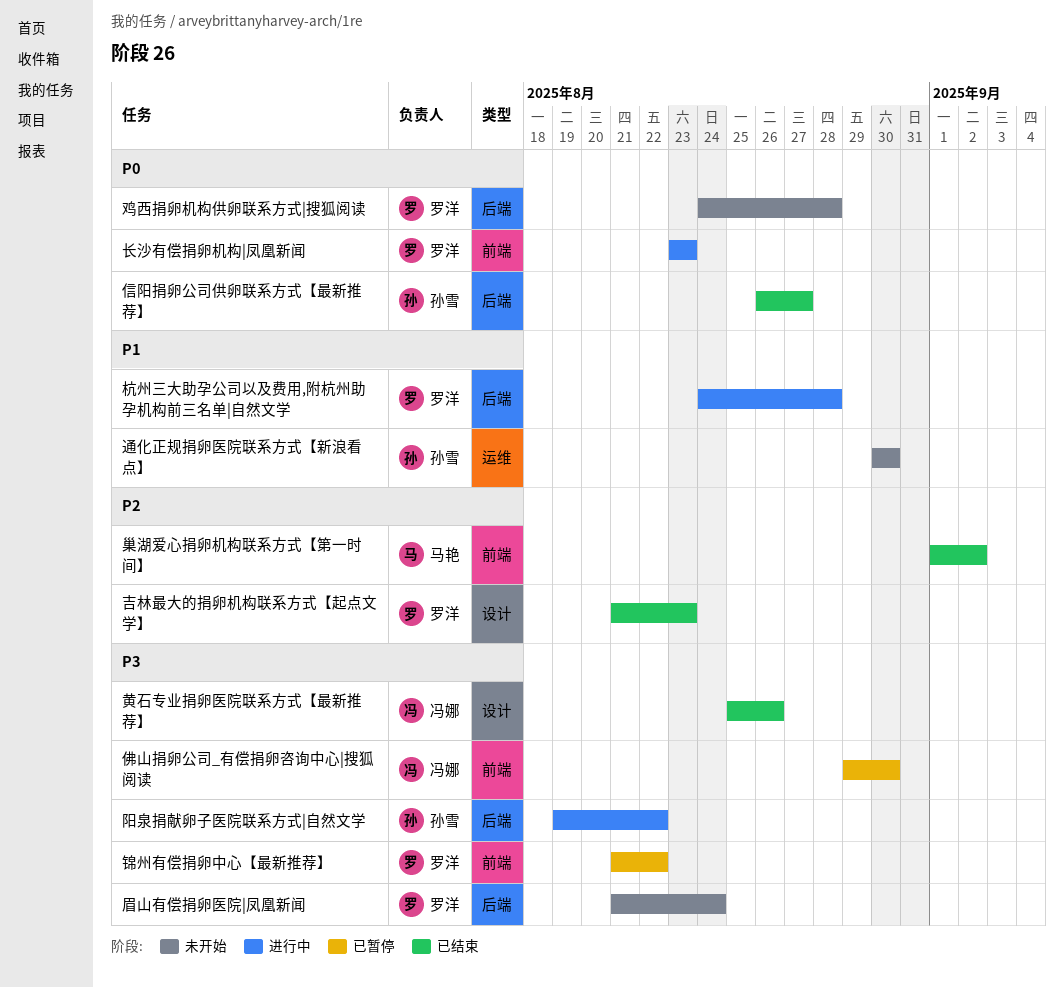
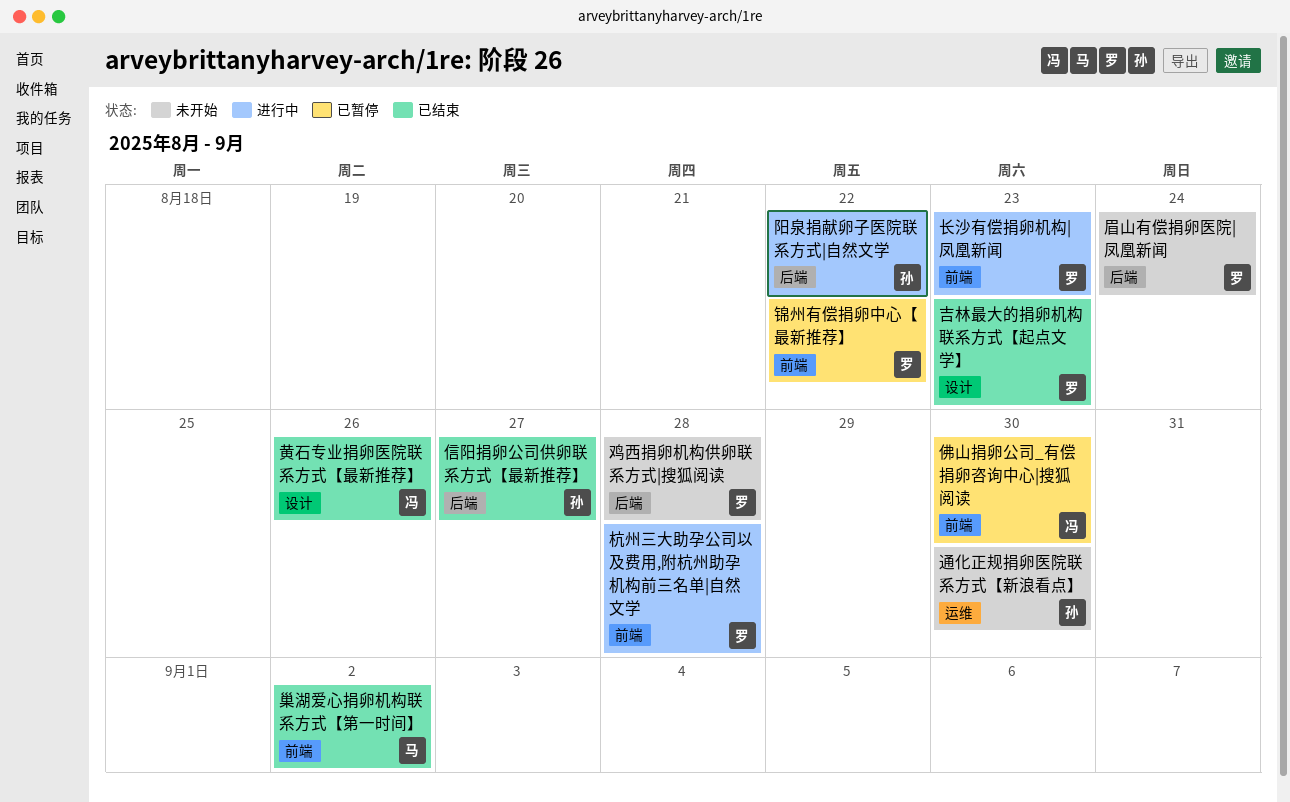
杭州三大助孕公司以及费用,附杭州助孕机构前三名单|自然文学, label: 后端 -> 前端

